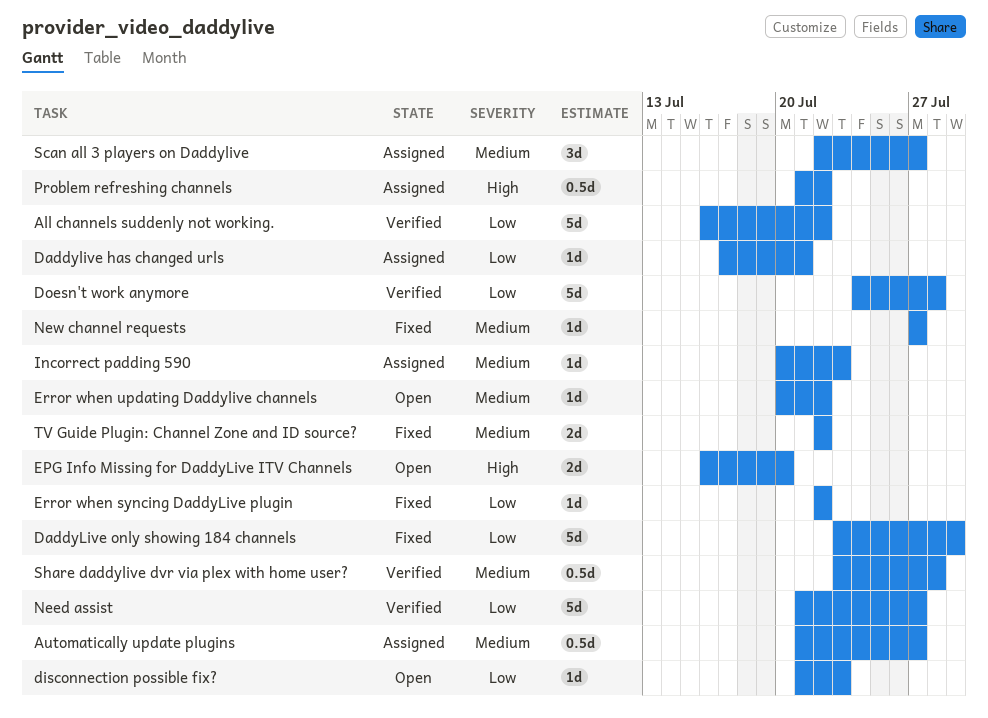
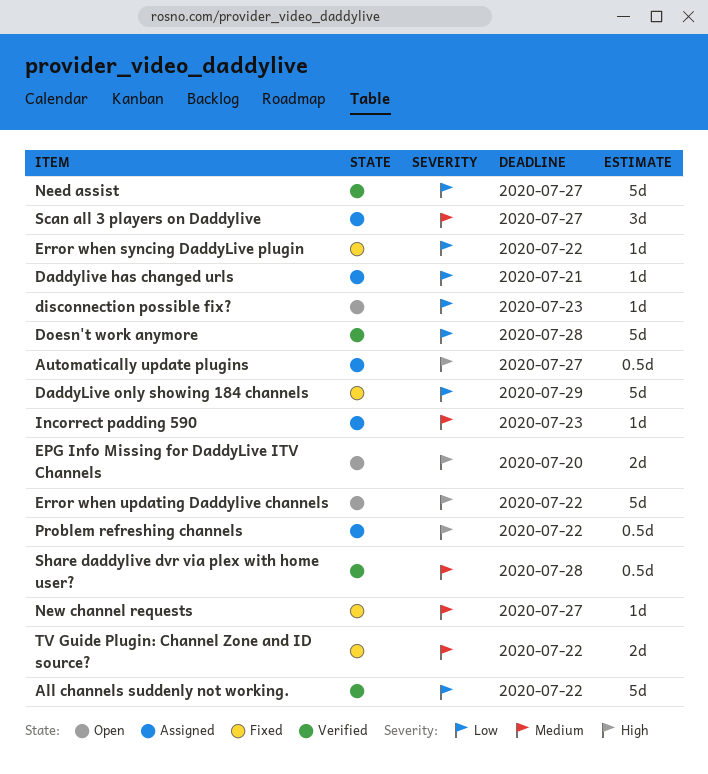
Automatically update plugins, priority: Medium -> High
Error when updating Daddylive channels, priority: Medium -> High
Error when updating Daddylive channels, estimate: 1d -> 5d

